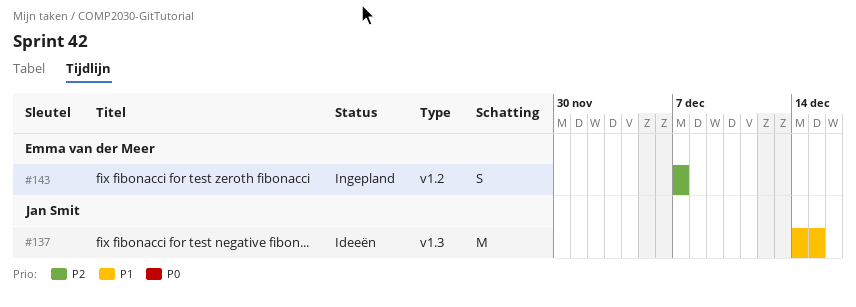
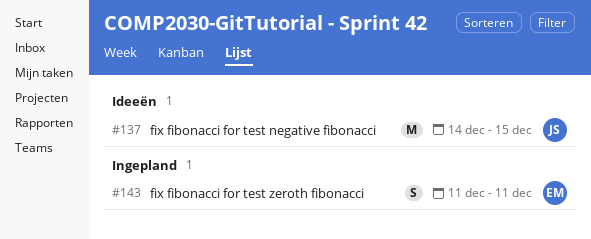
#143, start: Dec 7 -> Dec 11
#143, due: Dec 7 -> Dec 11

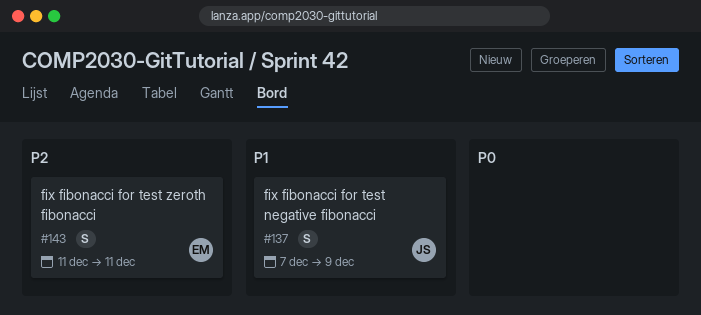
#137, estimate: M -> S
#137, start: Dec 14 -> Dec 7
#137, due: Dec 15 -> Dec 9

